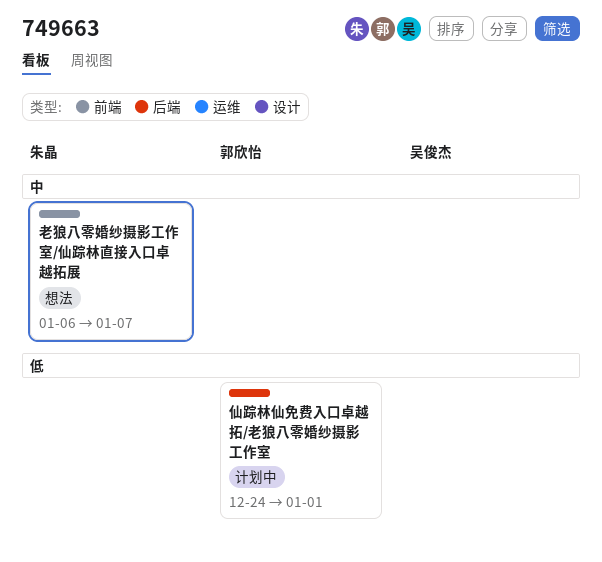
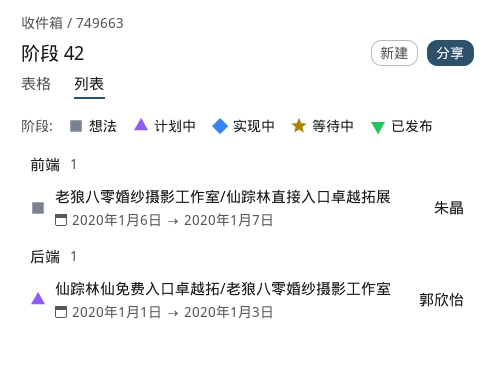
仙踪林仙免费入口卓越拓/老狼八零婚纱摄影工作室, start: Dec 24 -> Jan 1
仙踪林仙免费入口卓越拓/老狼八零婚纱摄影工作室, due: Jan 1 -> Jan 3

